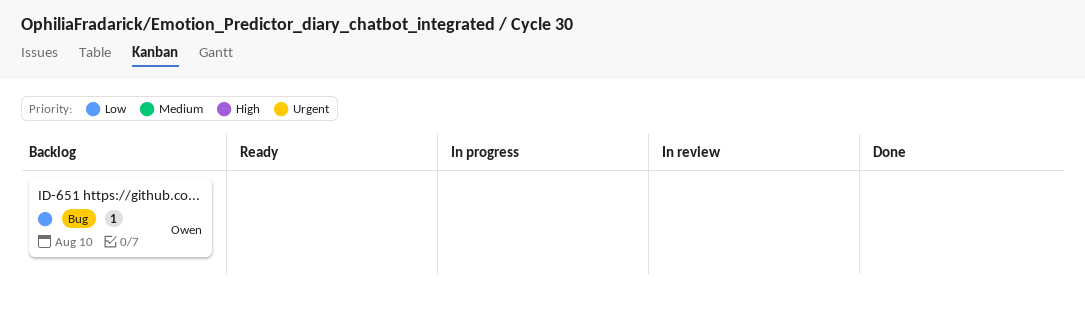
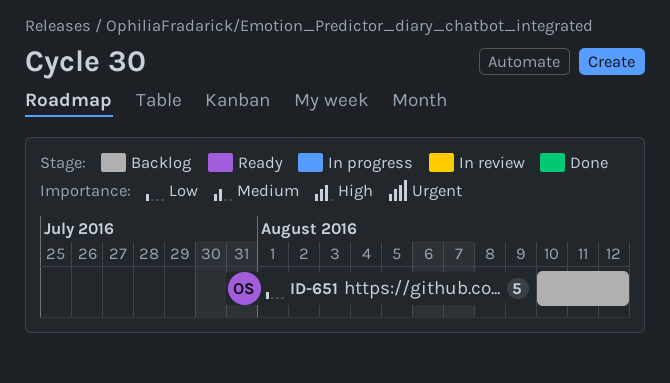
ID-651, estimate: 1 -> 5
ID-651, due: Aug 10 -> Aug 12

